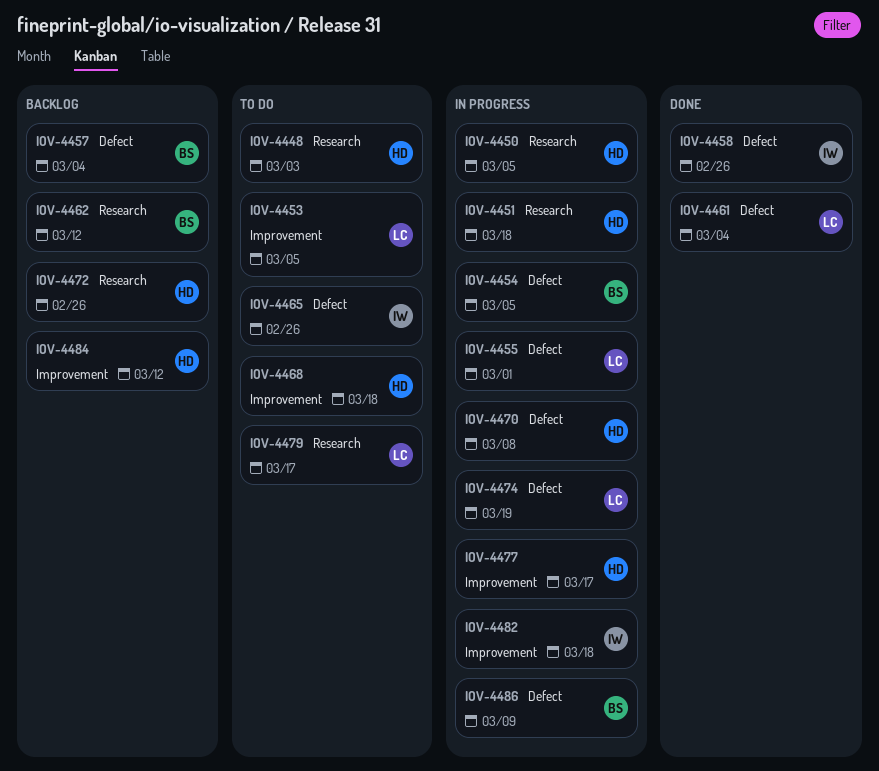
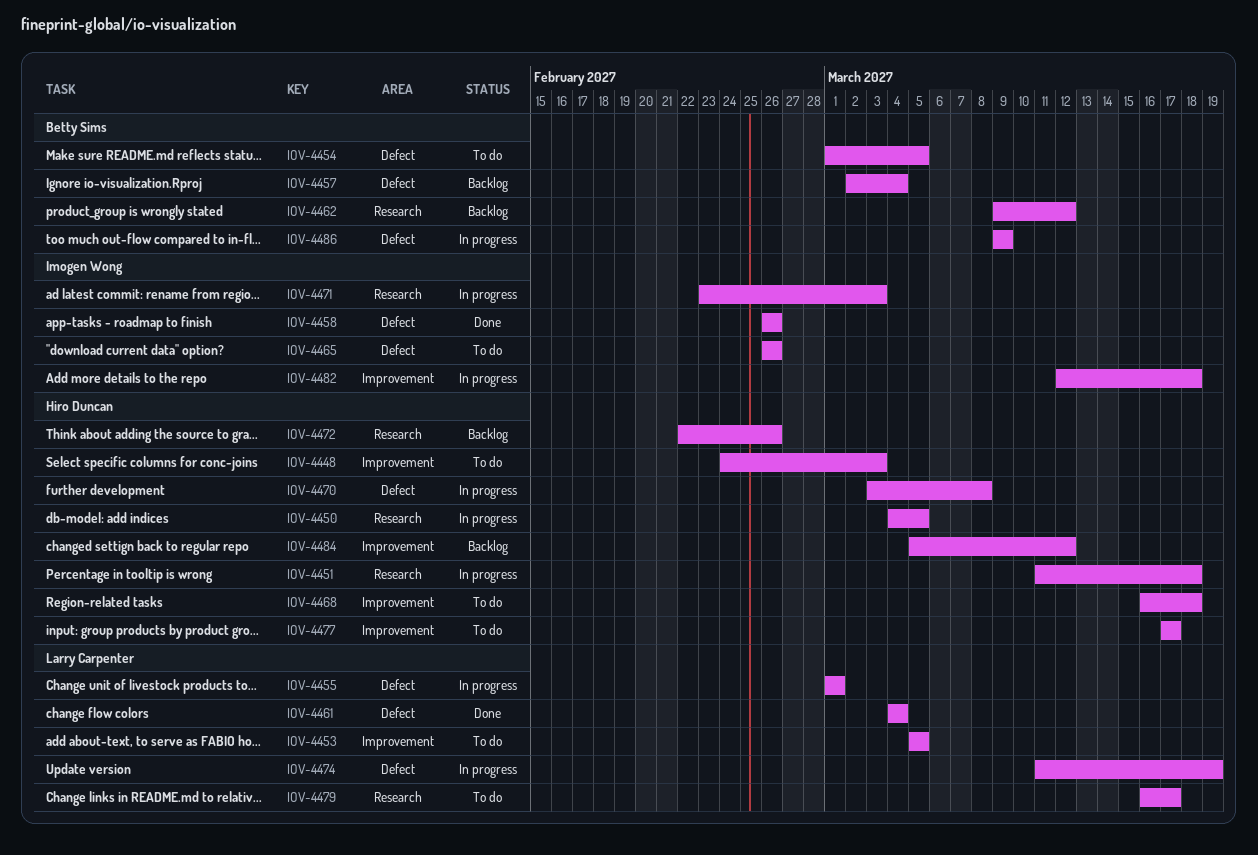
IOV-4448, label: Research -> Improvement
IOV-4454, status: In progress -> To do
IOV-4471: none -> present
IOV-4477, status: In progress -> To do

